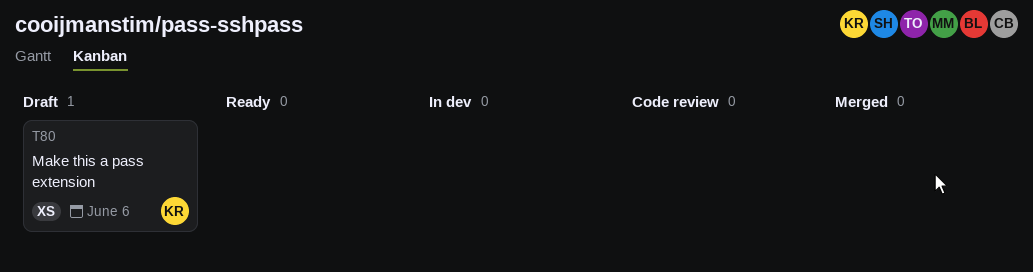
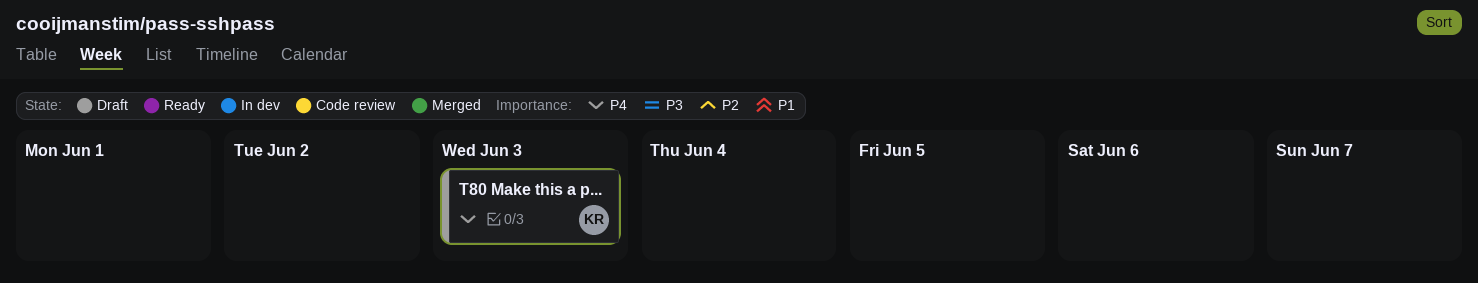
T80, due: Jun 6 -> Jun 3

